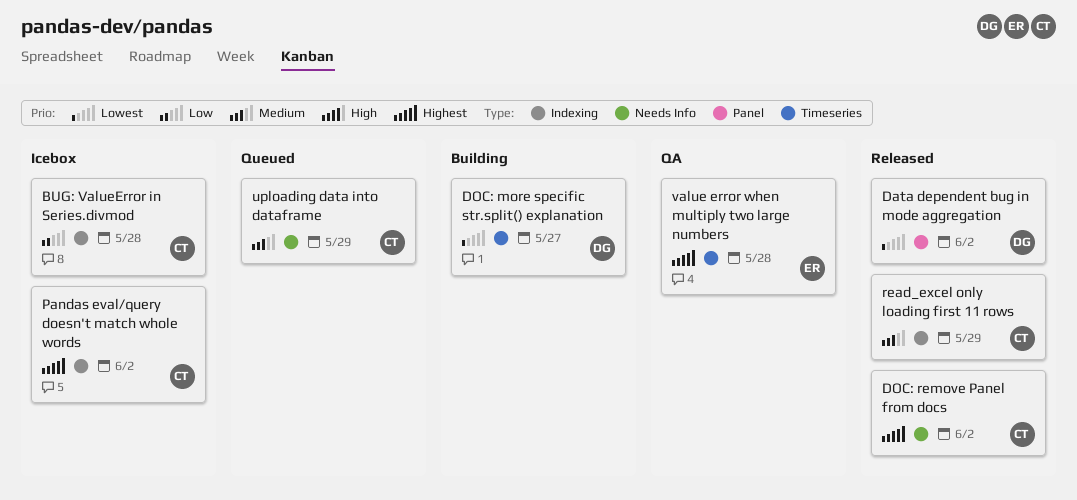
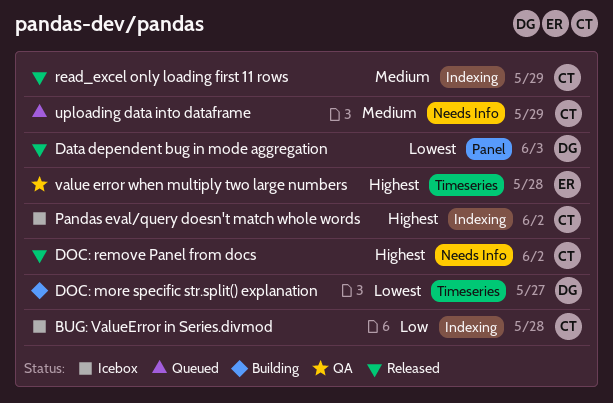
Data dependent bug in mode aggregation, due: Jun 2 -> Jun 3

